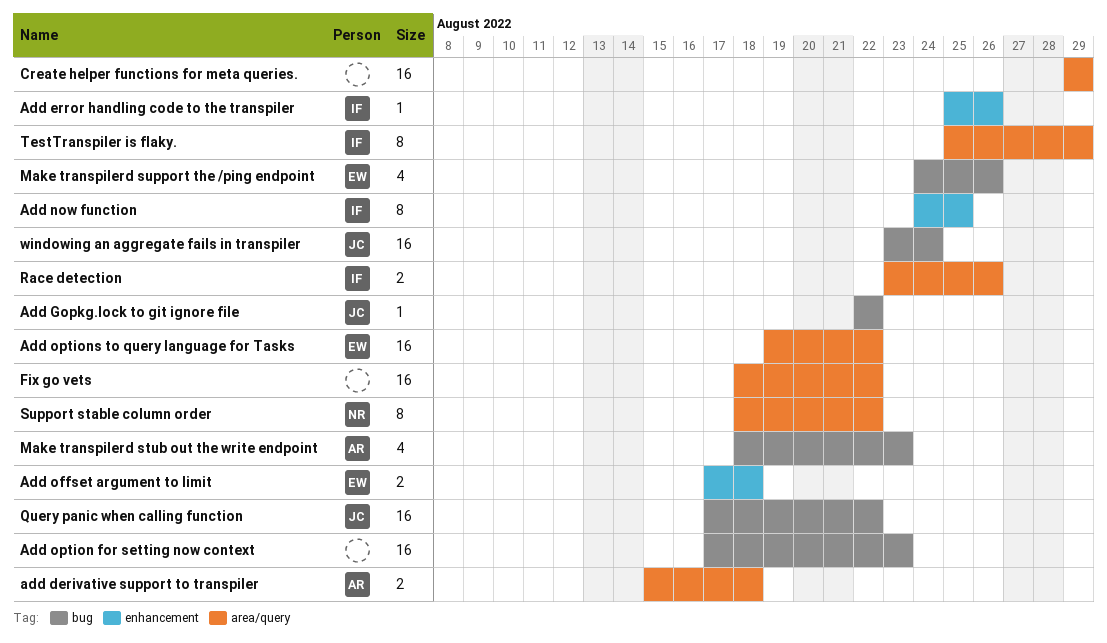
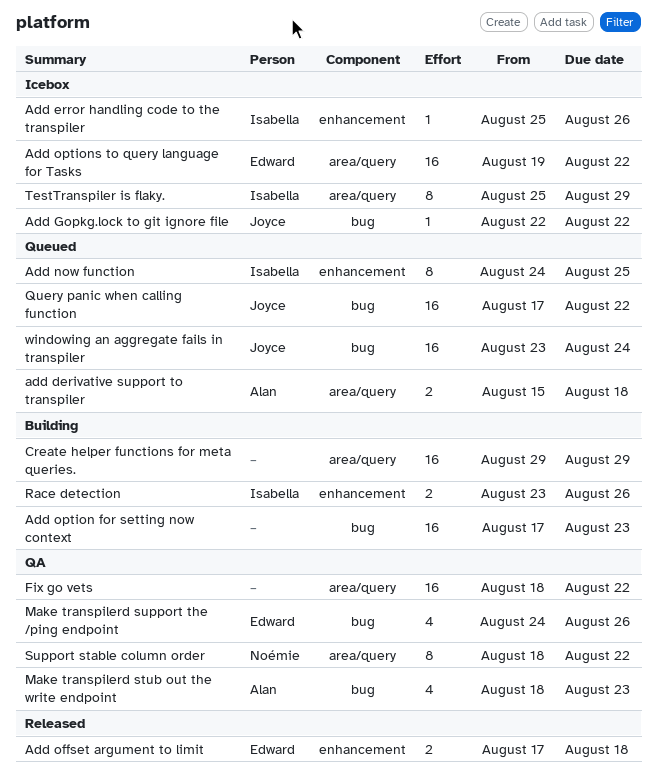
Race detection, label: area/query -> enhancement

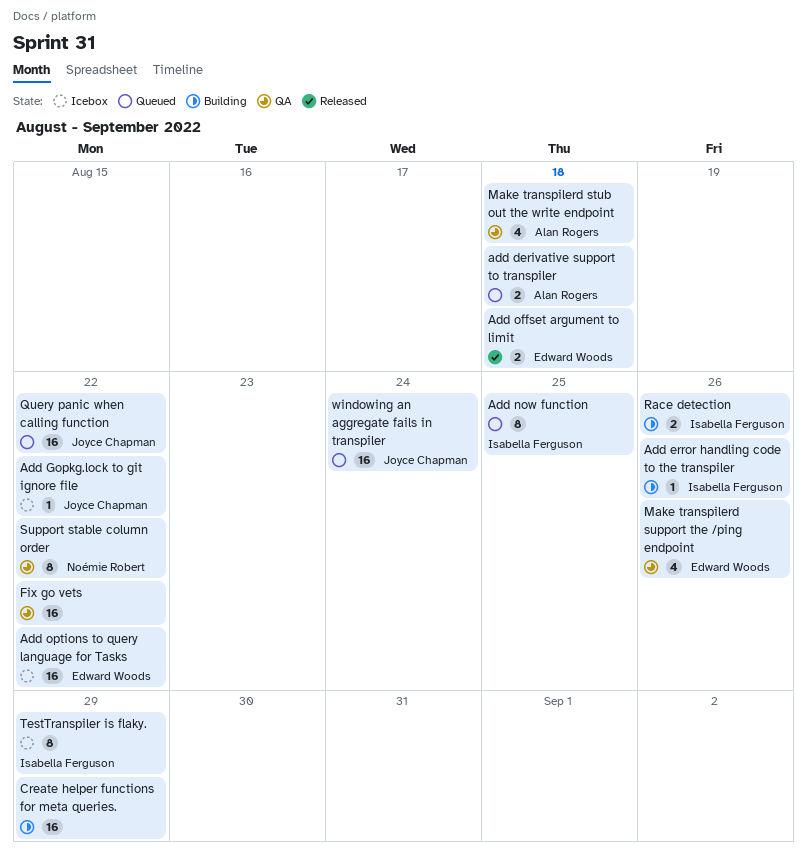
Add error handling code to the transpiler, status: Icebox -> Building
Add option for setting now context: present -> none
Make transpilerd stub out the write endpoint, due: Aug 23 -> Aug 18

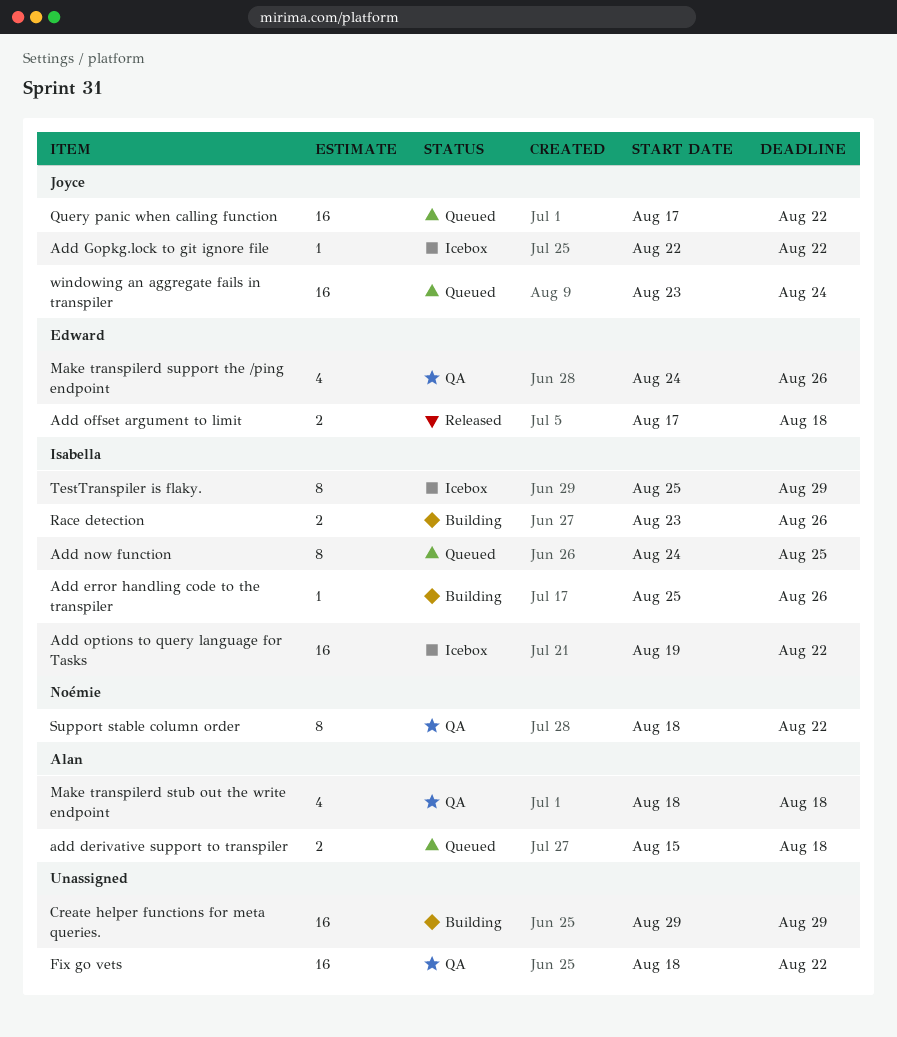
Add options to query language for Tasks, owner: Edward Woods -> Isabella Ferguson

